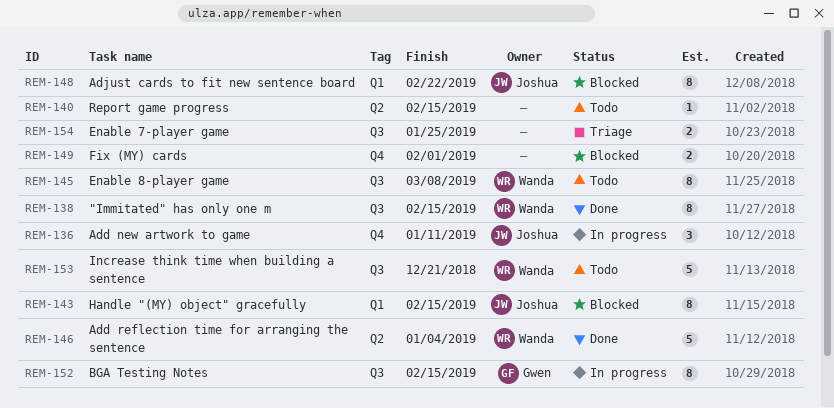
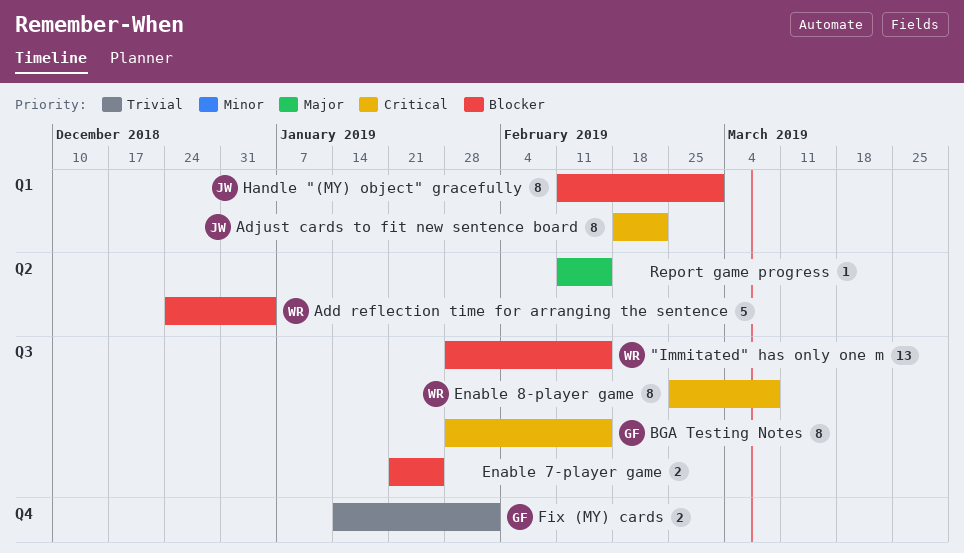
"Immitated" has only one m, estimate: 8 -> 13
Add new artwork to game: present -> none
Fix (MY) cards, owner: none -> Gwen
Handle "(MY) object" gracefully, due: Feb 15 -> Mar 1
Increase think time when building a sentence: present -> none

